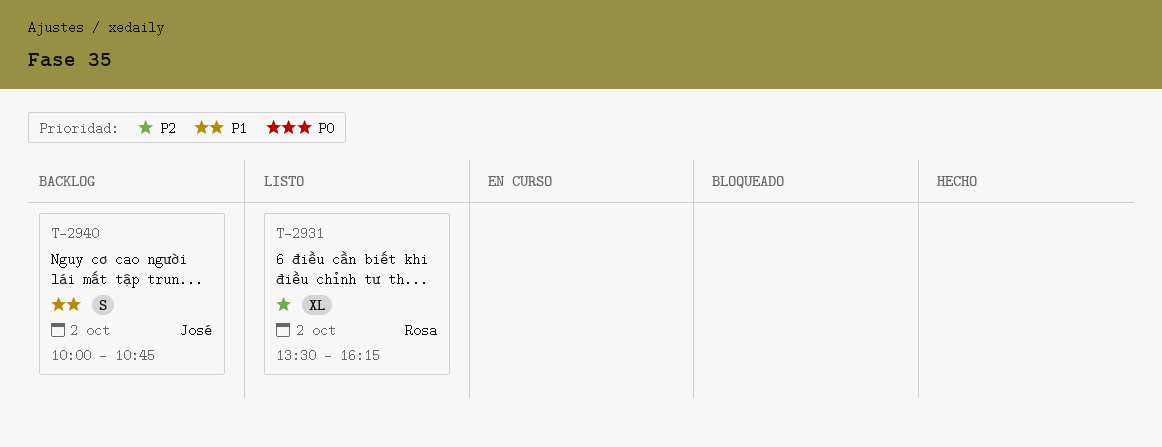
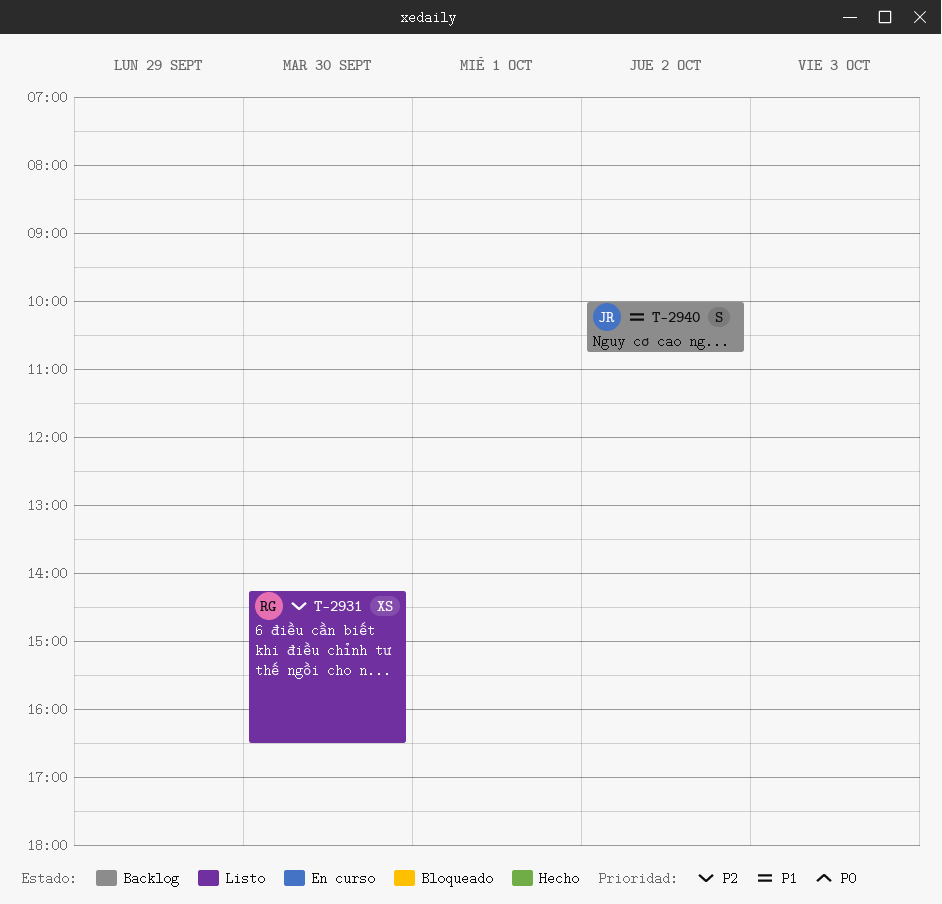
T-2931, estimate: XL -> XS
T-2931, day: Oct 2 -> Sep 30
T-2931, begins: 13:30 -> 14:15
T-2931, ends: 16:15 -> 16:30

